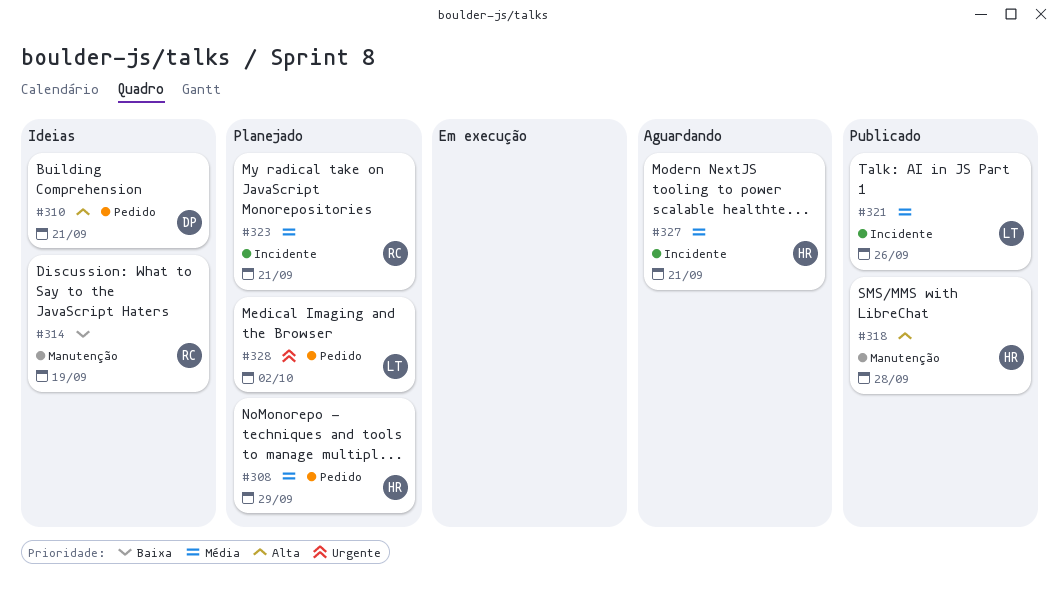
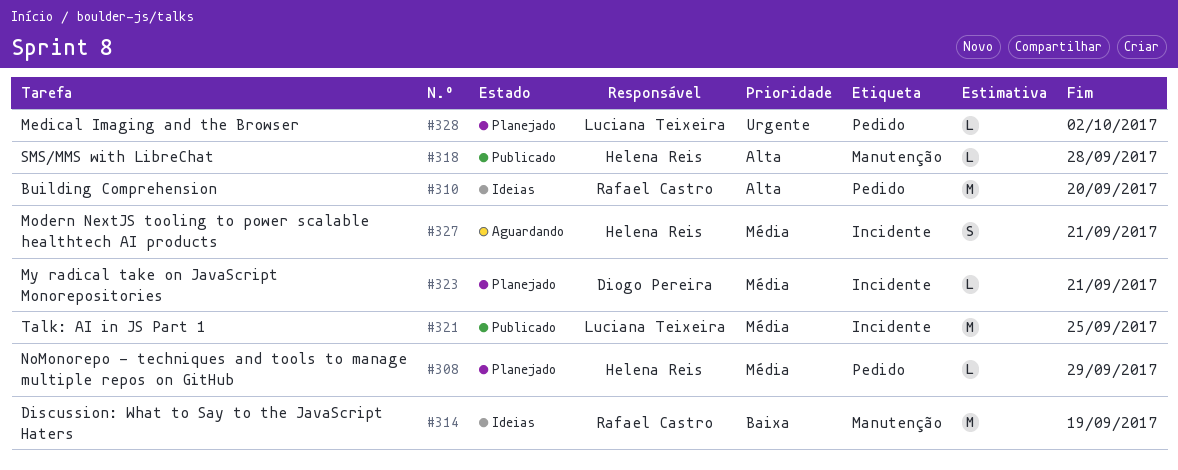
#310, owner: Diogo Pereira -> Rafael Castro
#310, due: Sep 21 -> Sep 20
#321, due: Sep 26 -> Sep 25
#323, owner: Rafael Castro -> Diogo Pereira

